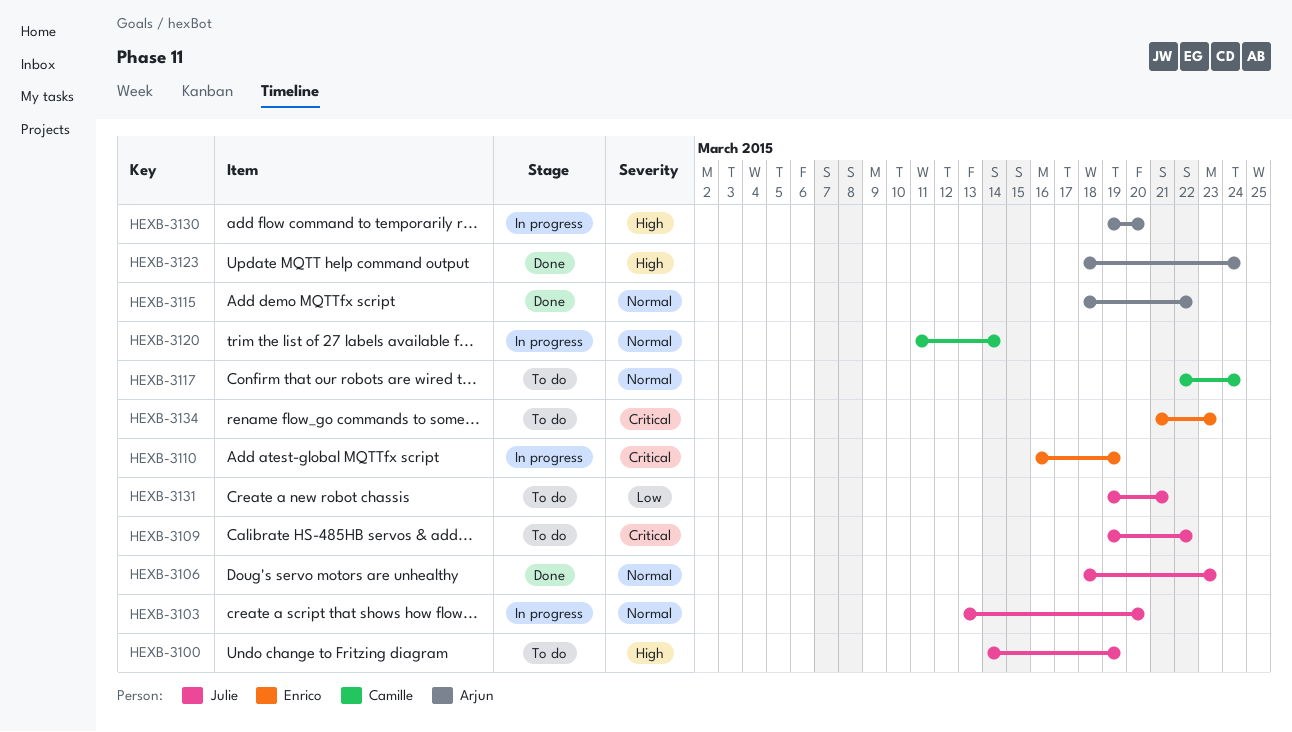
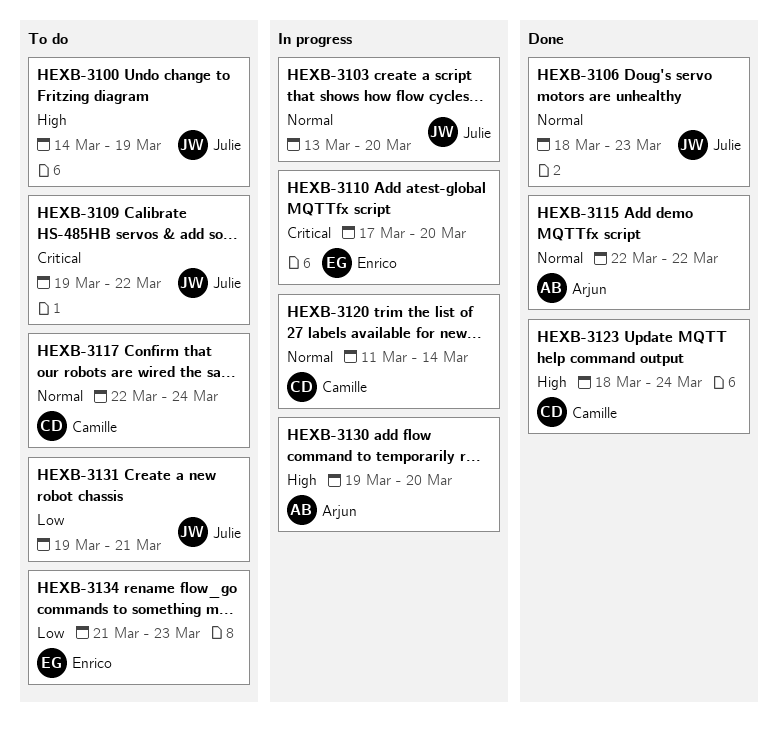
HEXB-3110, start: Mar 16 -> Mar 17
HEXB-3110, due: Mar 19 -> Mar 20
HEXB-3115, start: Mar 18 -> Mar 22
HEXB-3123, owner: Arjun -> Camille
HEXB-3134, priority: Critical -> Low

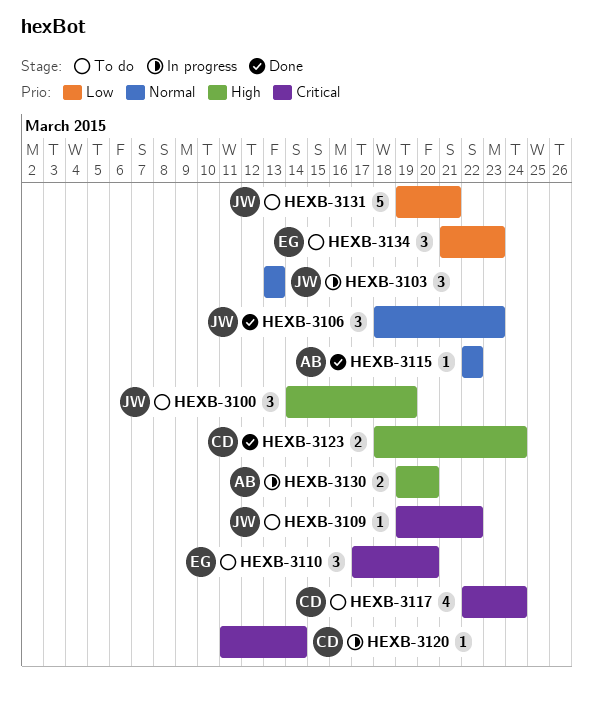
HEXB-3103, due: Mar 20 -> Mar 13
HEXB-3110, status: In progress -> To do
HEXB-3117, priority: Normal -> Critical
HEXB-3120, priority: Normal -> Critical

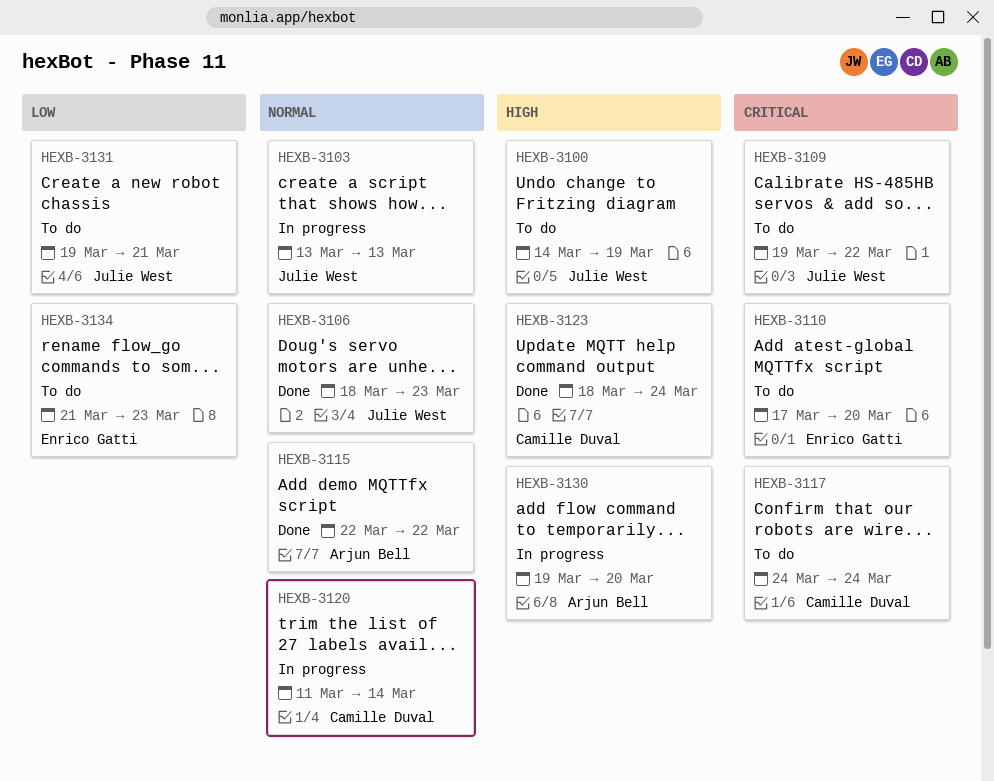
HEXB-3117, start: Mar 22 -> Mar 24
HEXB-3120, priority: Critical -> Normal

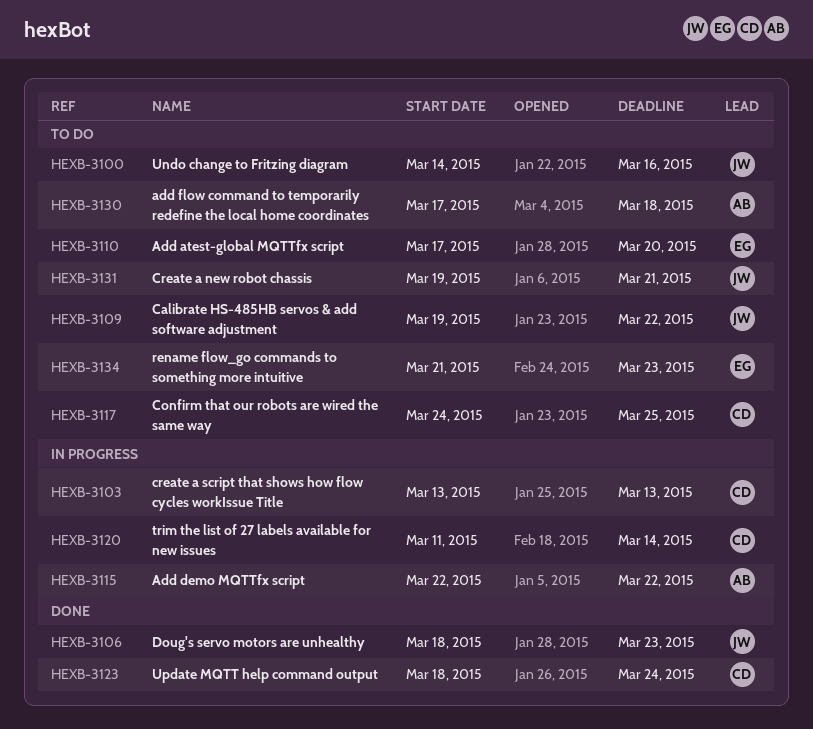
HEXB-3100, due: Mar 19 -> Mar 16
HEXB-3103, owner: Julie West -> Camille Duval
HEXB-3115, status: Done -> In progress
HEXB-3117, due: Mar 24 -> Mar 25
HEXB-3130, status: In progress -> To do
HEXB-3130, start: Mar 19 -> Mar 17
HEXB-3130, due: Mar 20 -> Mar 18

